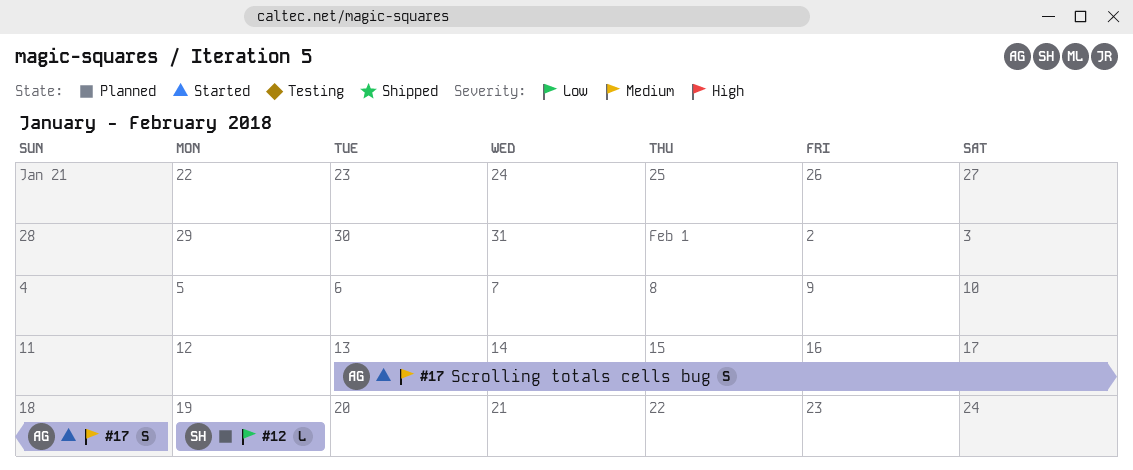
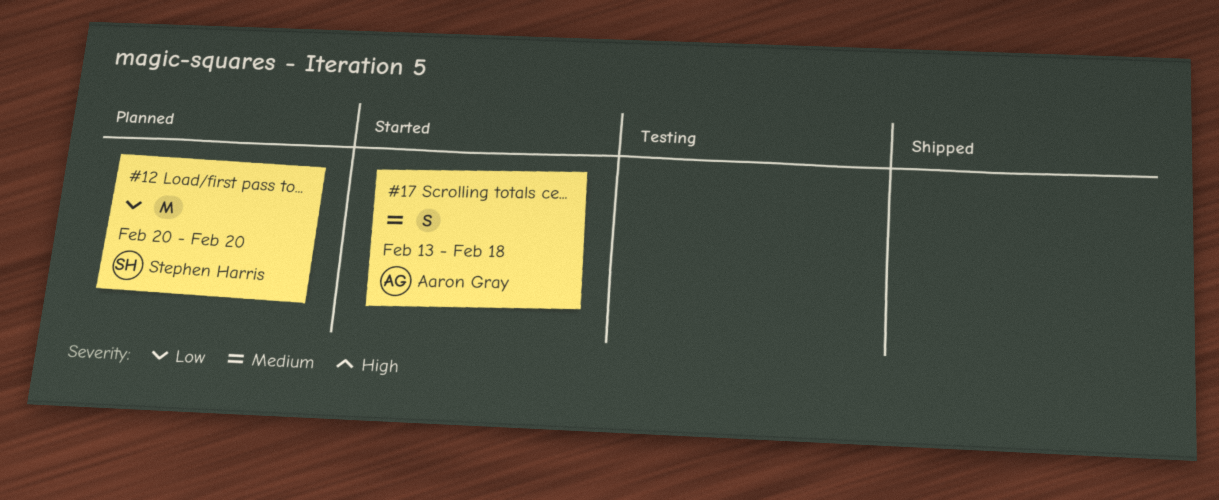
#12, estimate: L -> M
#12, start: Feb 19 -> Feb 20
#12, due: Feb 19 -> Feb 20

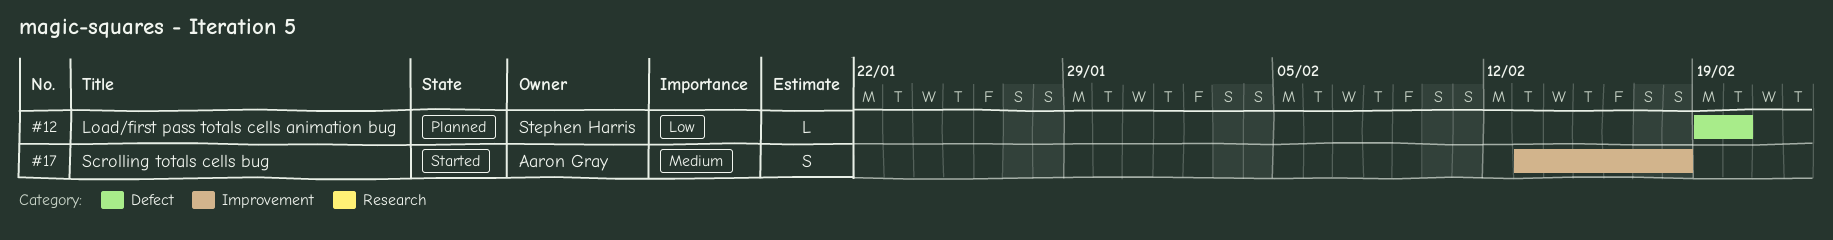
#12, estimate: M -> L
#12, start: Feb 20 -> Feb 19

